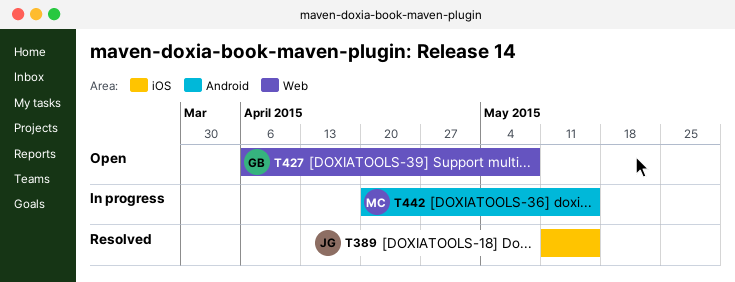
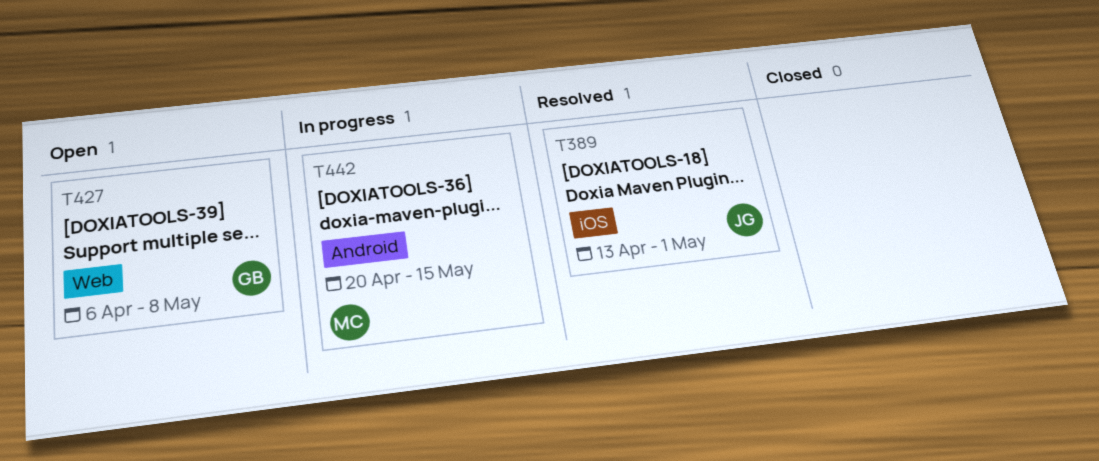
T389, start: May 11 -> Apr 13
T389, due: May 15 -> May 1

